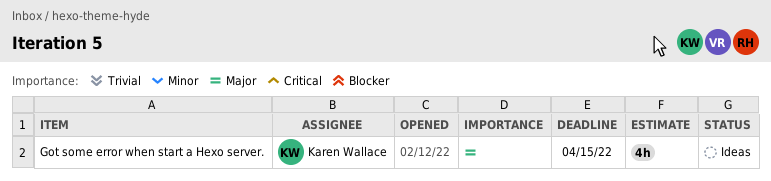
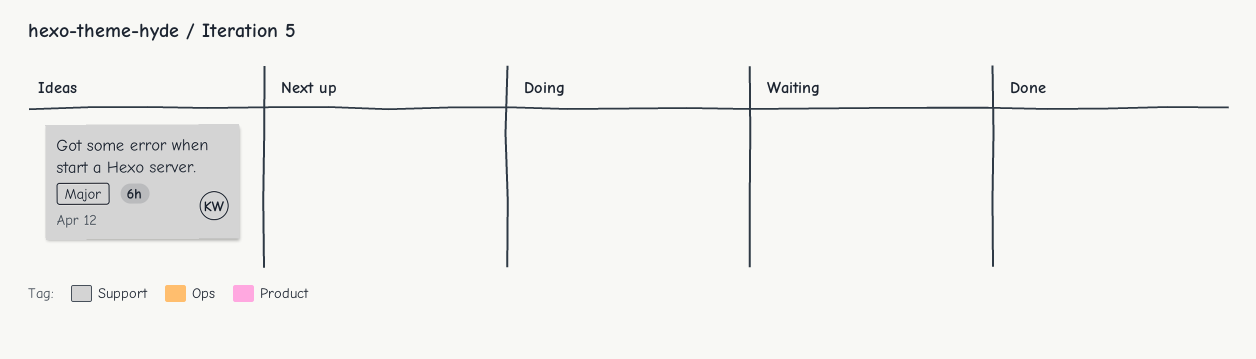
Got some error when start a Hexo server., estimate: 4h -> 6h
Got some error when start a Hexo server., due: Apr 15 -> Apr 12

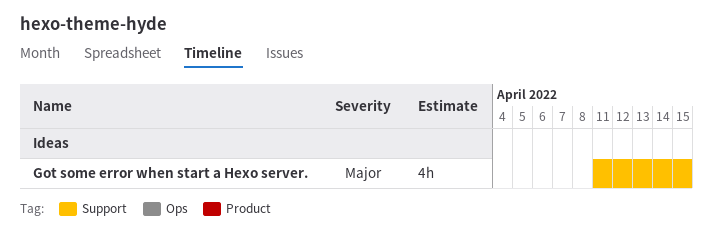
Got some error when start a Hexo server., estimate: 6h -> 4h
Got some error when start a Hexo server., due: Apr 12 -> Apr 15

